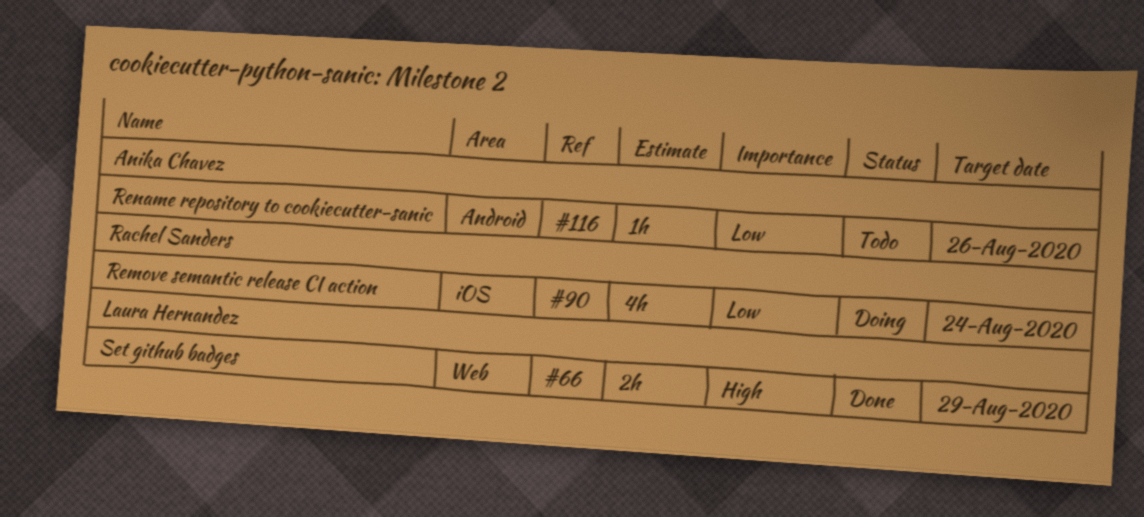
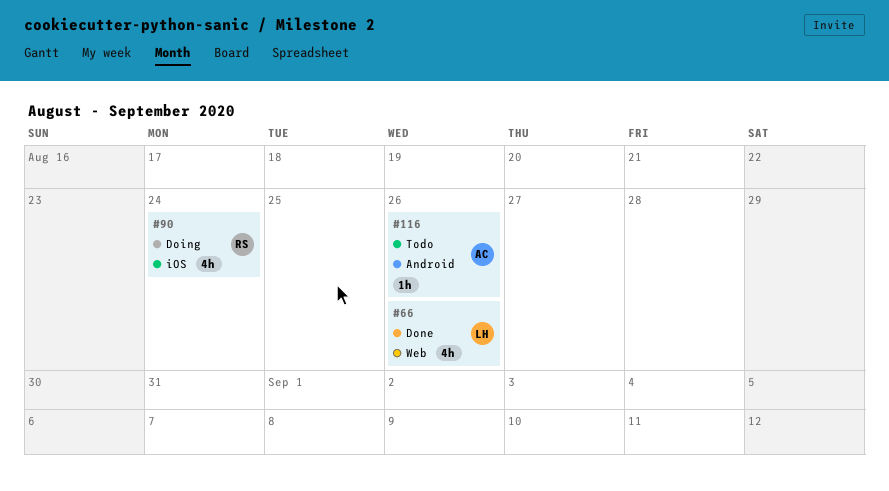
#66, estimate: 2h -> 4h
#66, due: Aug 29 -> Aug 26

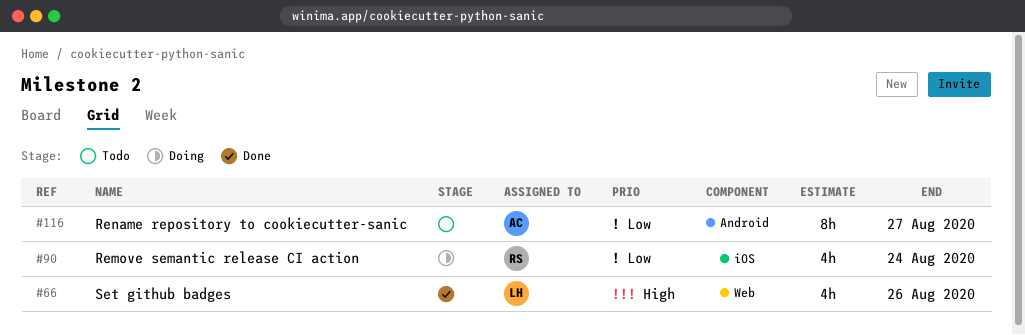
#116, estimate: 1h -> 8h
#116, due: Aug 26 -> Aug 27

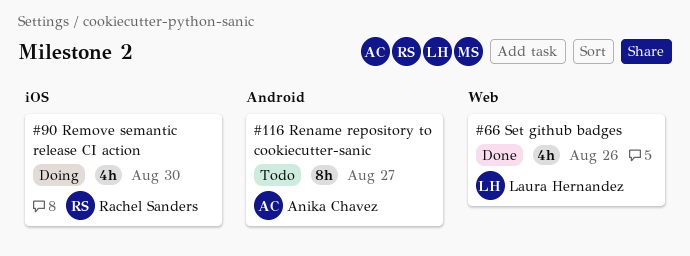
#90, due: Aug 24 -> Aug 30

